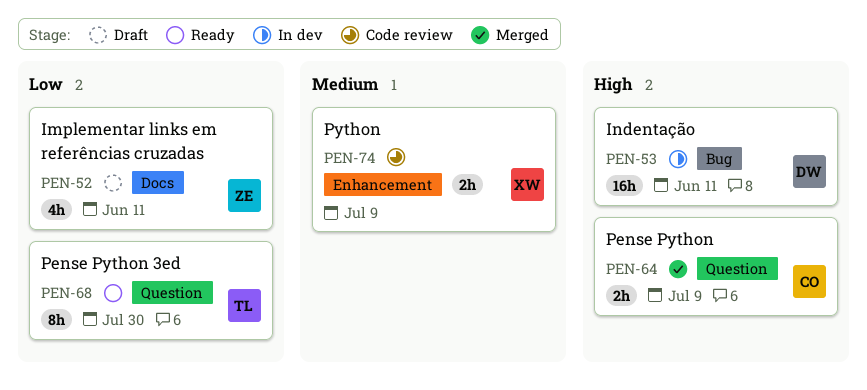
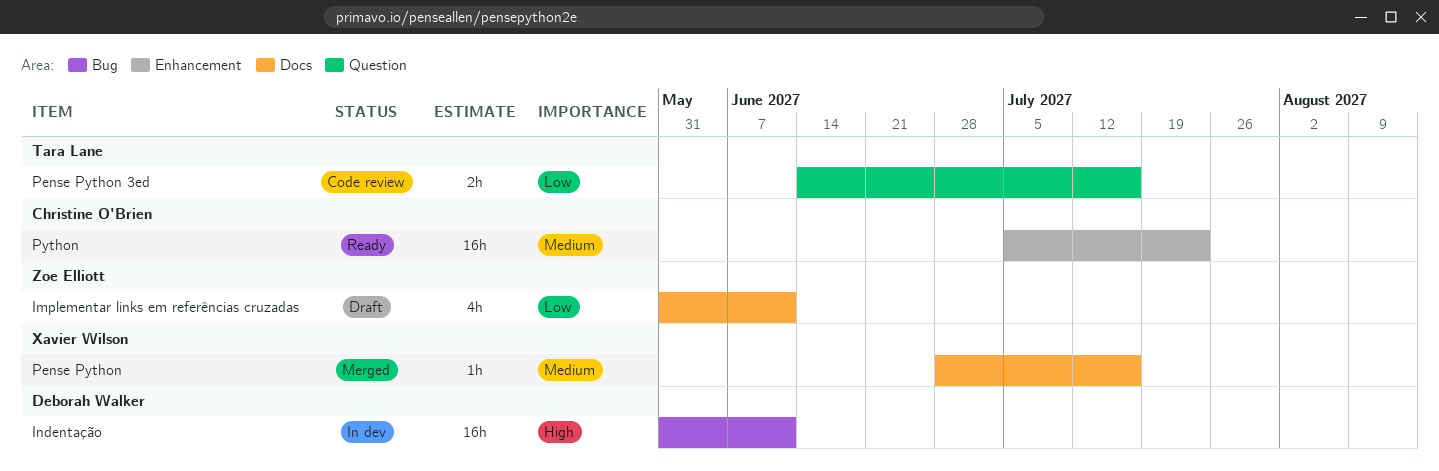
Pense Python, owner: Christine O'Brien -> Xavier Wilson
Pense Python, priority: High -> Medium
Pense Python, label: Question -> Docs
Pense Python, estimate: 2h -> 1h
Pense Python, due: Jul 9 -> Jul 16
Pense Python 3ed, status: Ready -> Code review
Pense Python 3ed, estimate: 8h -> 2h
Pense Python 3ed, due: Jul 30 -> Jul 16
Python, status: Code review -> Ready
Python, owner: Xavier Wilson -> Christine O'Brien
Python, estimate: 2h -> 16h
Python, due: Jul 9 -> Jul 23

